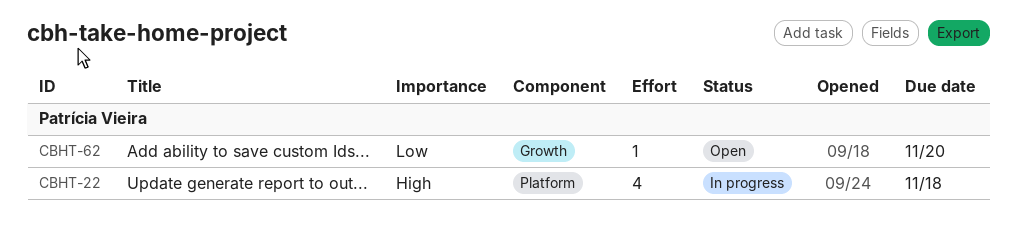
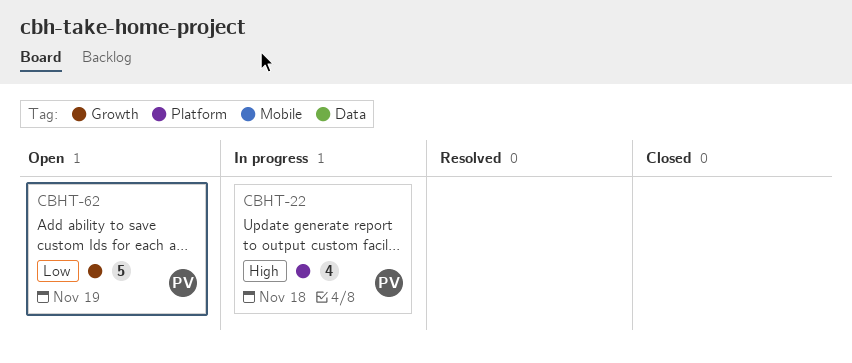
CBHT-62, estimate: 1 -> 5
CBHT-62, due: Nov 20 -> Nov 19

